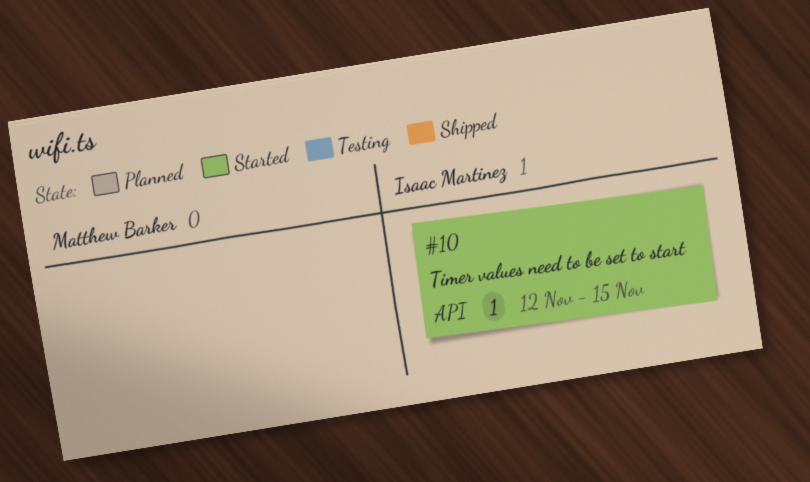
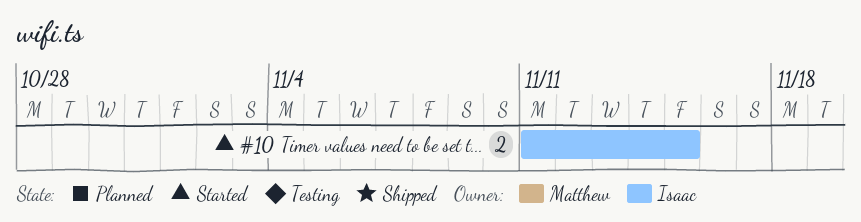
#10, estimate: 1 -> 2
#10, start: Nov 12 -> Nov 11

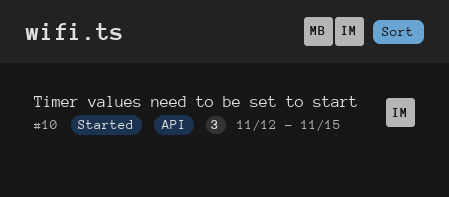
#10, estimate: 2 -> 3
#10, start: Nov 11 -> Nov 12

